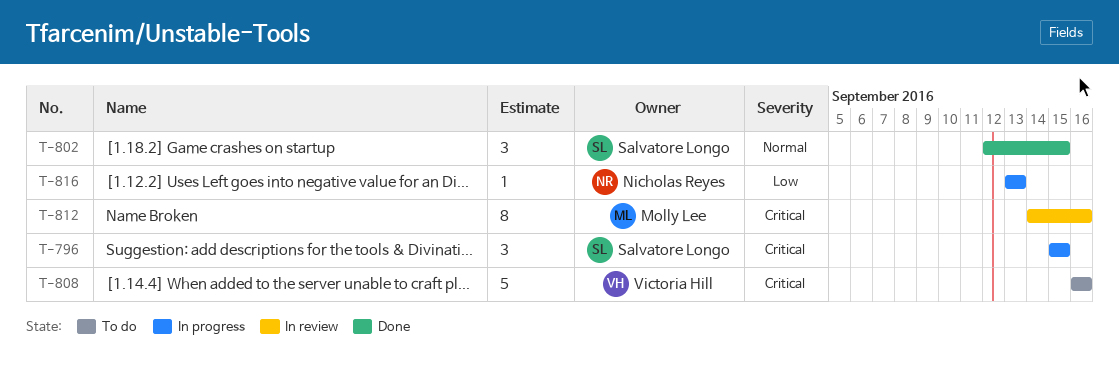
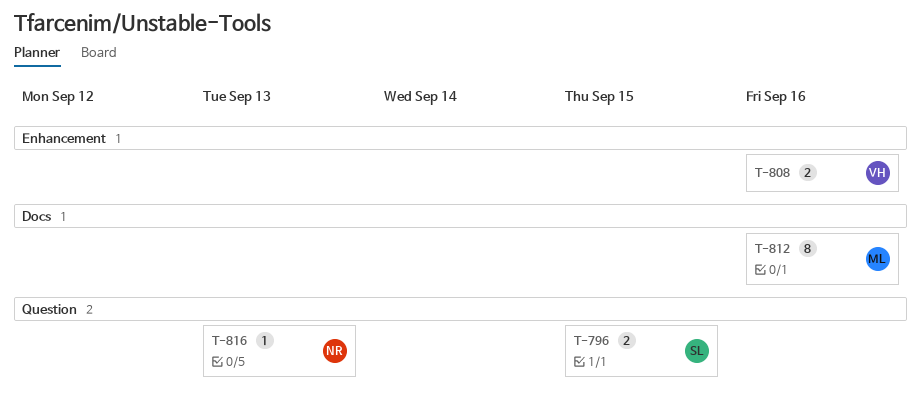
T-796, estimate: 3 -> 2
T-802: present -> none
T-808, estimate: 5 -> 2

